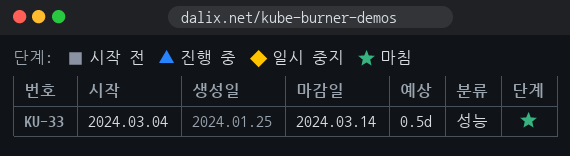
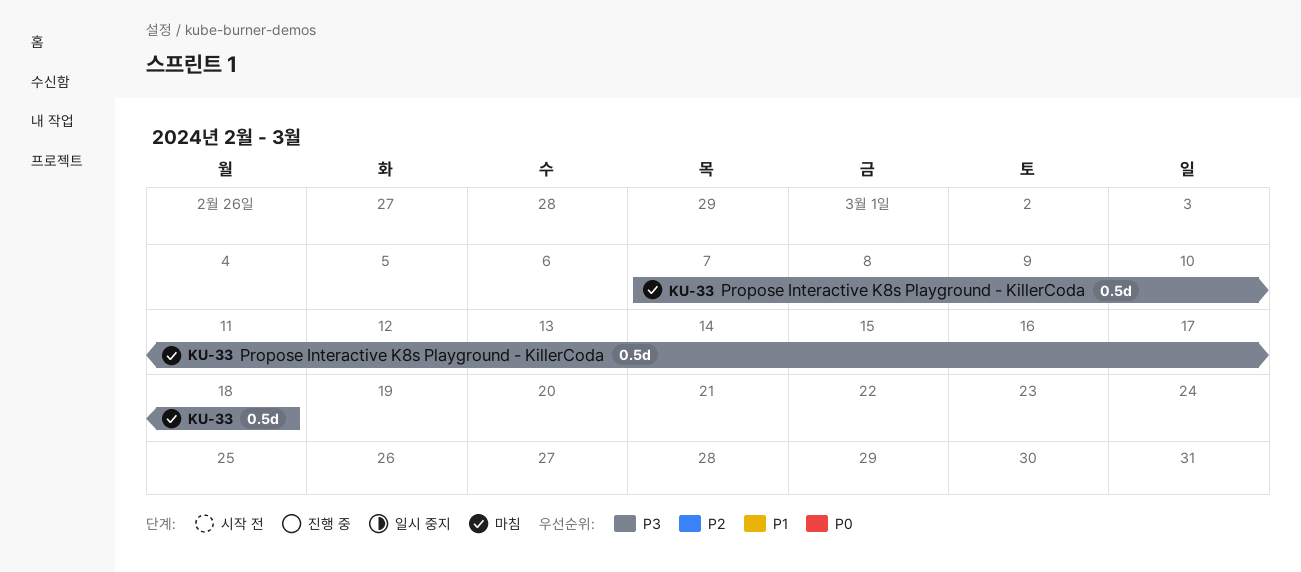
KU-33, start: Mar 4 -> Mar 7
KU-33, due: Mar 14 -> Mar 18

